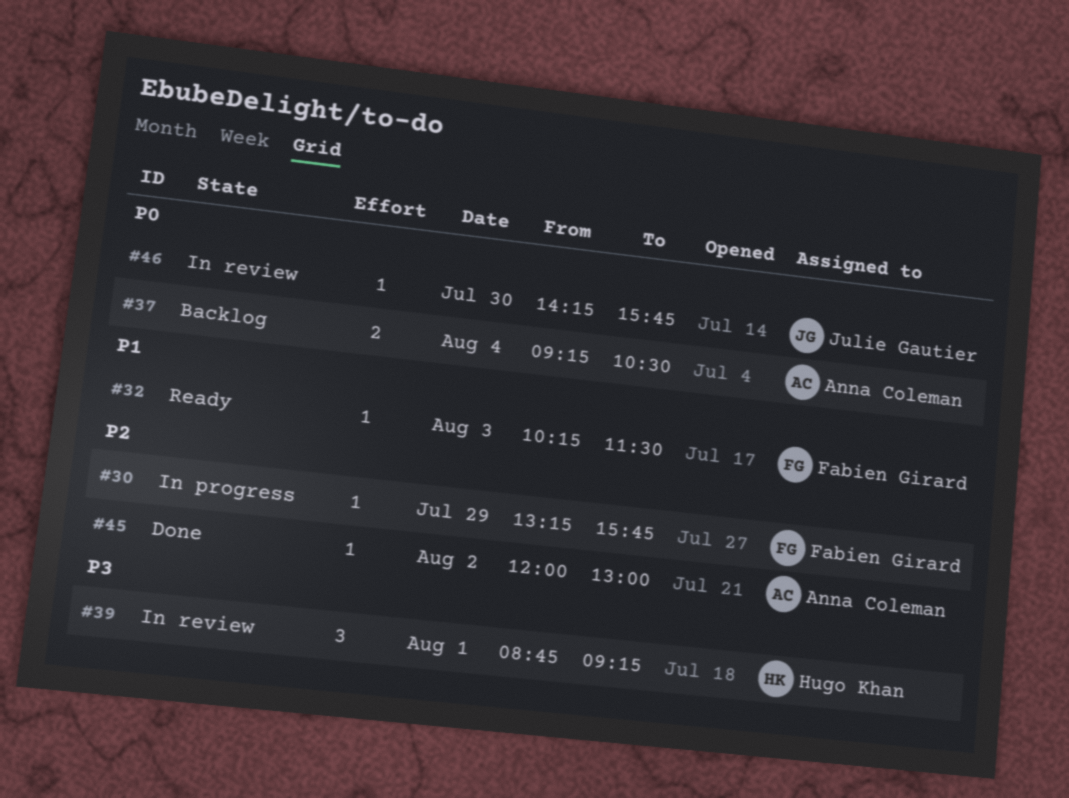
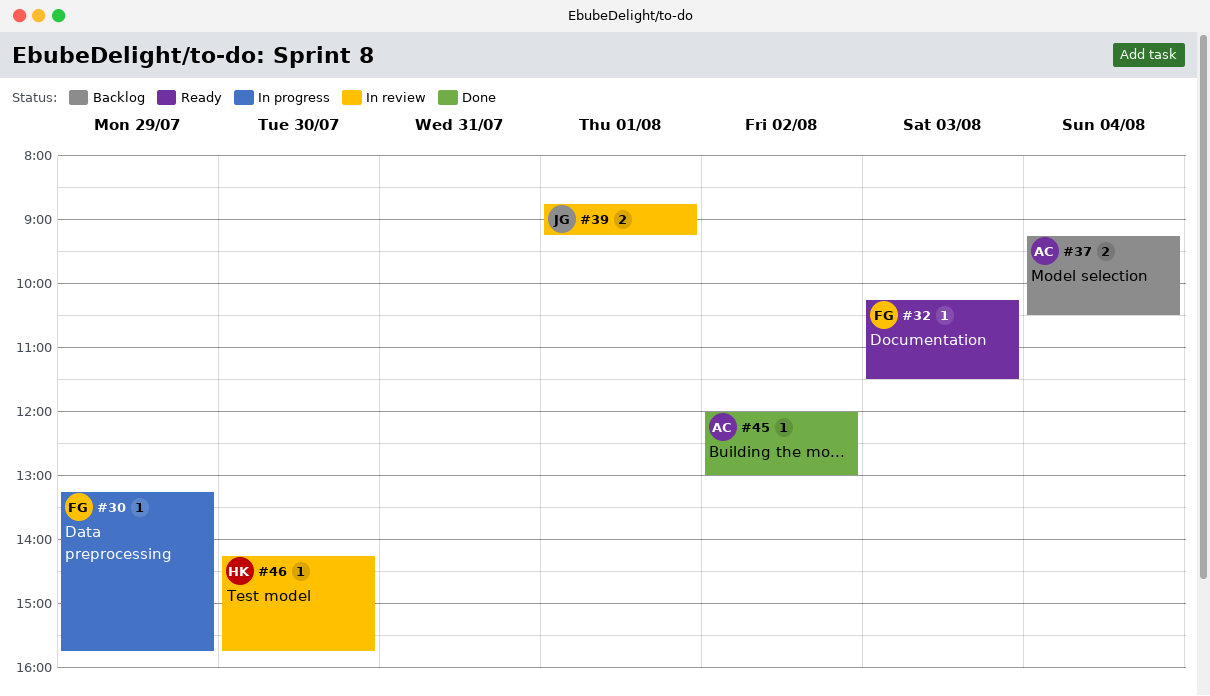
#39, owner: Hugo Khan -> Julie Gautier
#39, estimate: 3 -> 2
#46, owner: Julie Gautier -> Hugo Khan

